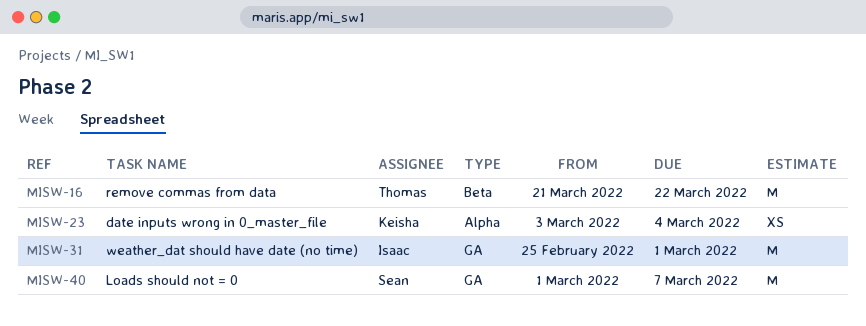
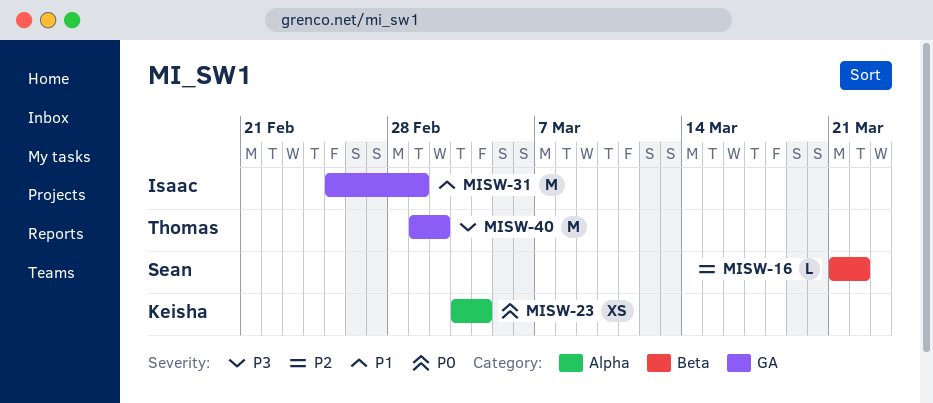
MISW-16, owner: Thomas -> Sean
MISW-16, estimate: M -> L
MISW-40, owner: Sean -> Thomas
MISW-40, due: Mar 7 -> Mar 2

